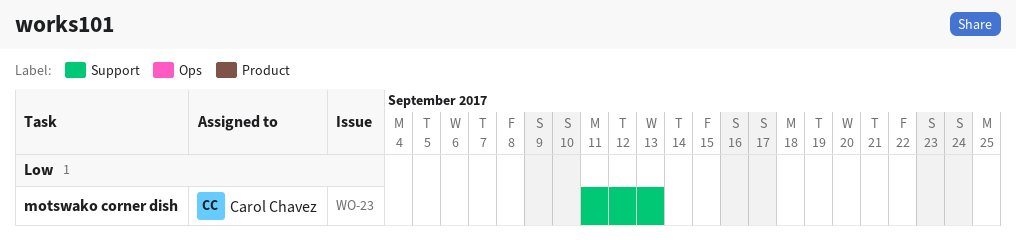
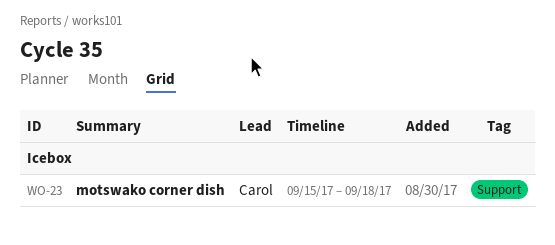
WO-23, start: Sep 11 -> Sep 15
WO-23, due: Sep 13 -> Sep 18

